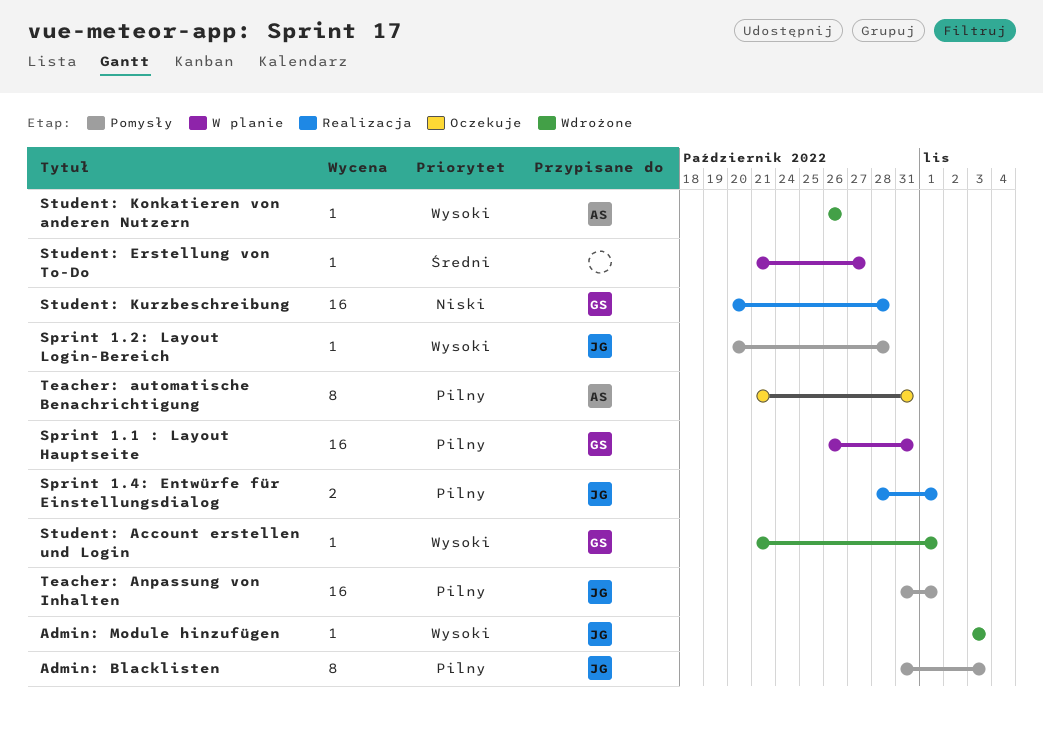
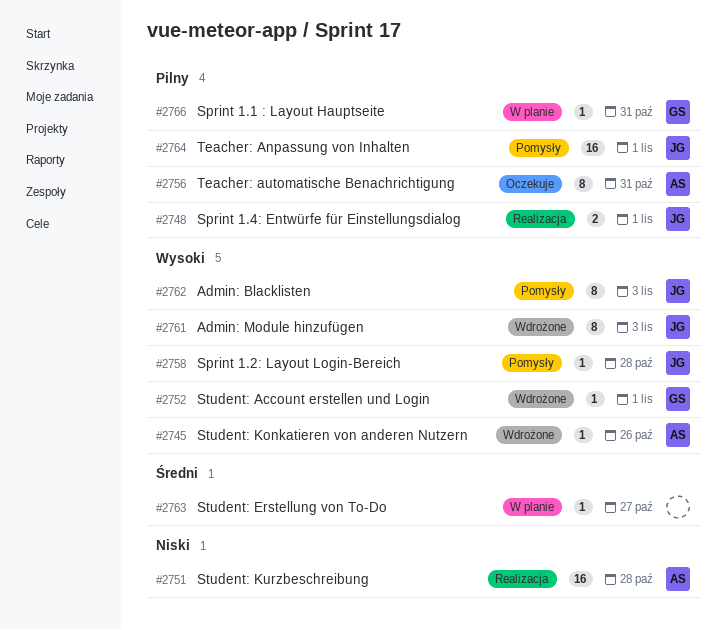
Admin: Blacklisten, priority: Pilny -> Wysoki
Admin: Module hinzufügen, estimate: 1 -> 8
Sprint 1.1 : Layout Hauptseite, estimate: 16 -> 1
Student: Kurzbeschreibung, owner: GS -> AS

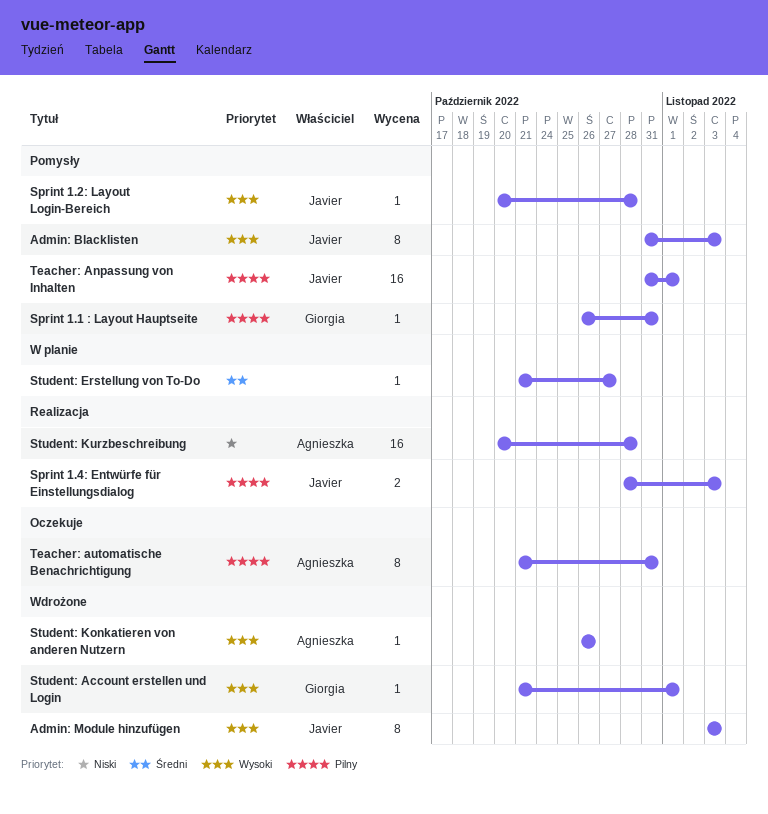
Sprint 1.1 : Layout Hauptseite, status: W planie -> Pomysły
Sprint 1.4: Entwürfe für Einstellungsdialog, due: Nov 1 -> Nov 3

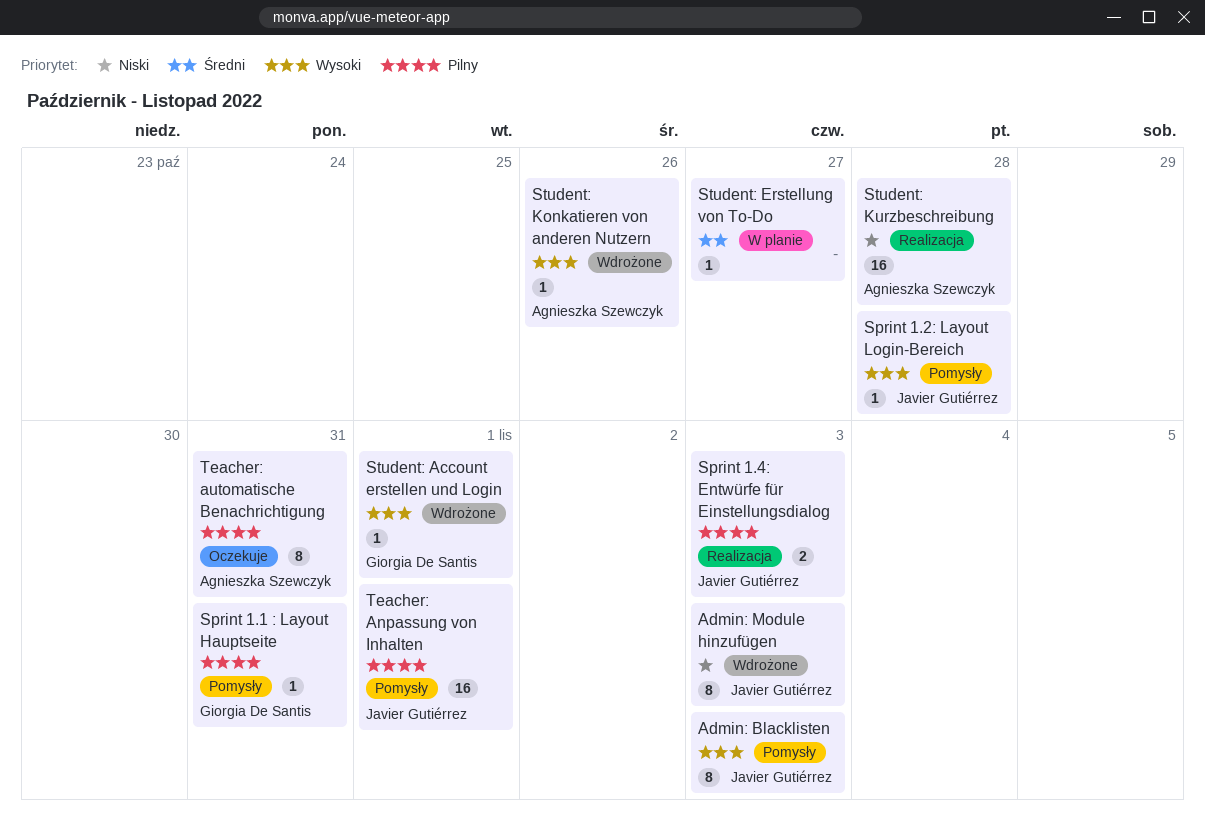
Admin: Module hinzufügen, priority: Wysoki -> Niski

